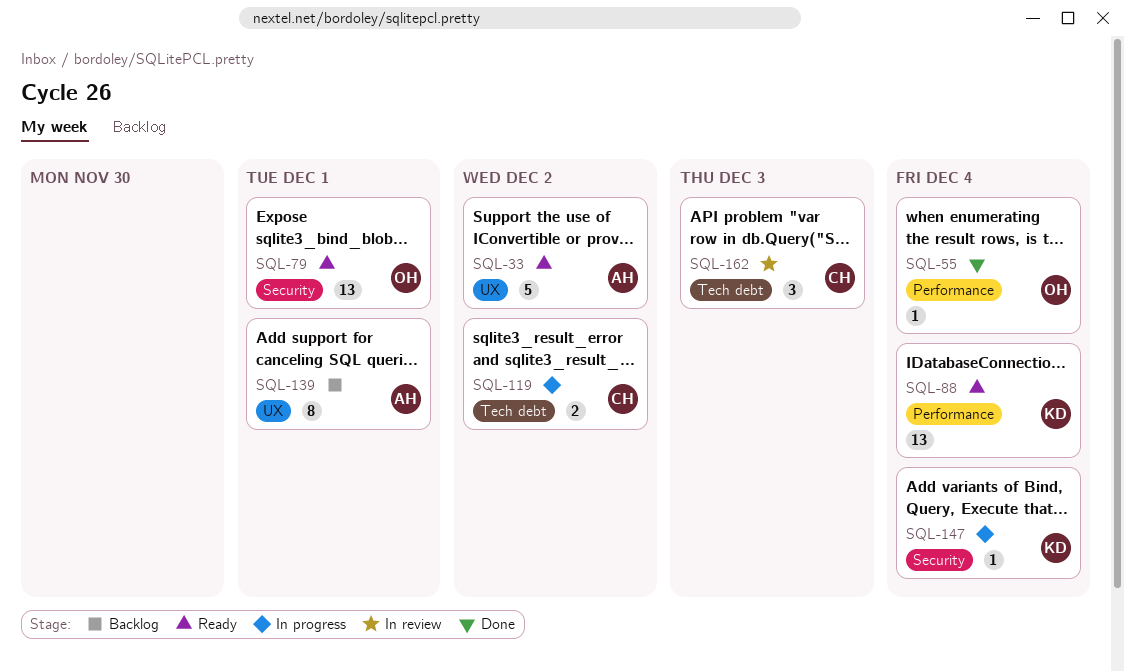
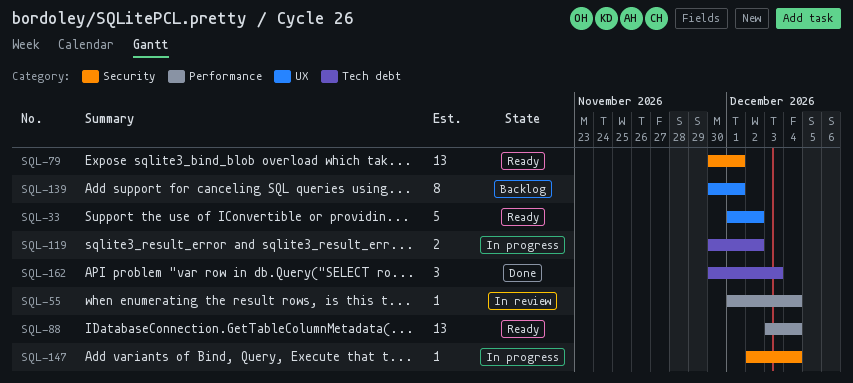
SQL-55, status: Done -> In review
SQL-162, status: In review -> Done

